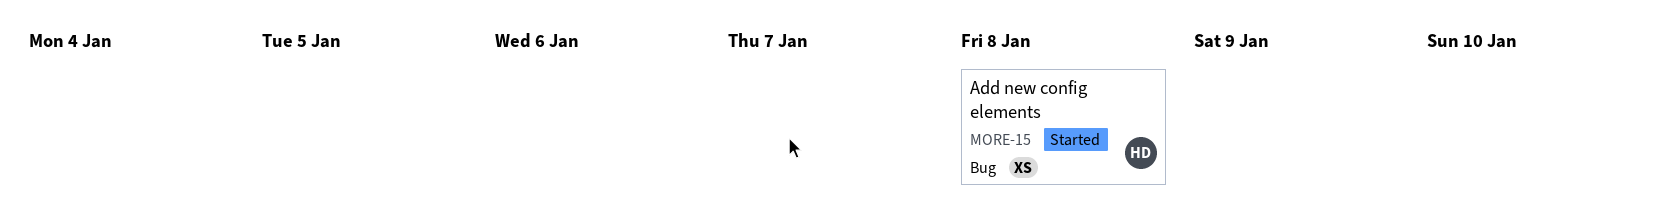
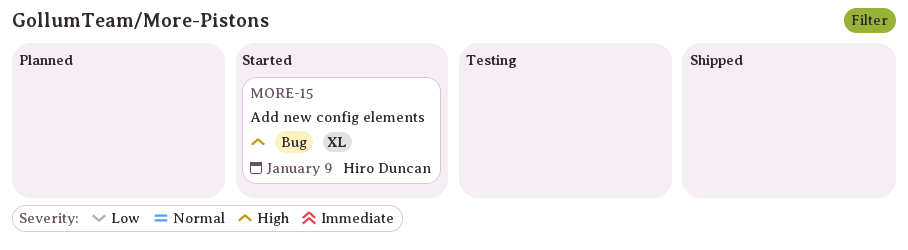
MORE-15, estimate: XS -> XL
MORE-15, due: Jan 8 -> Jan 9

